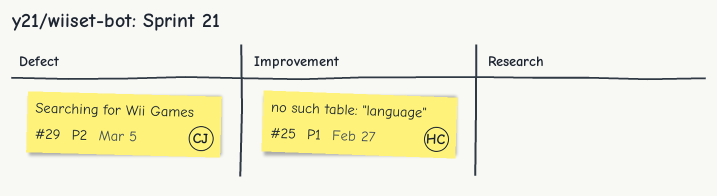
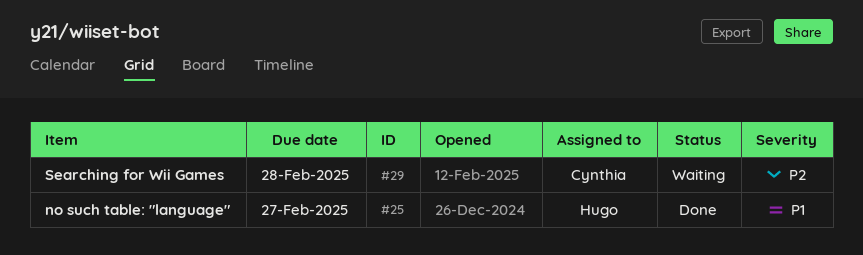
#29, due: Mar 5 -> Feb 28

